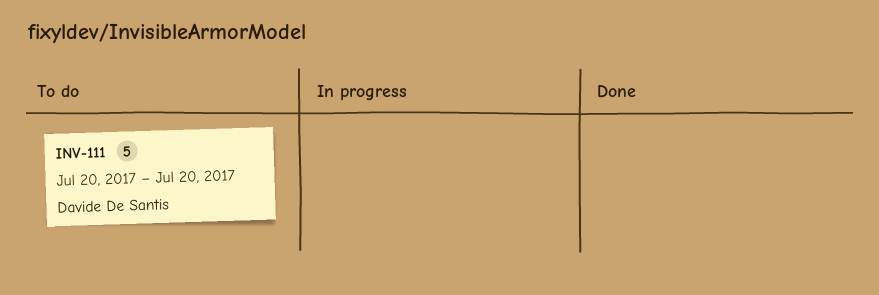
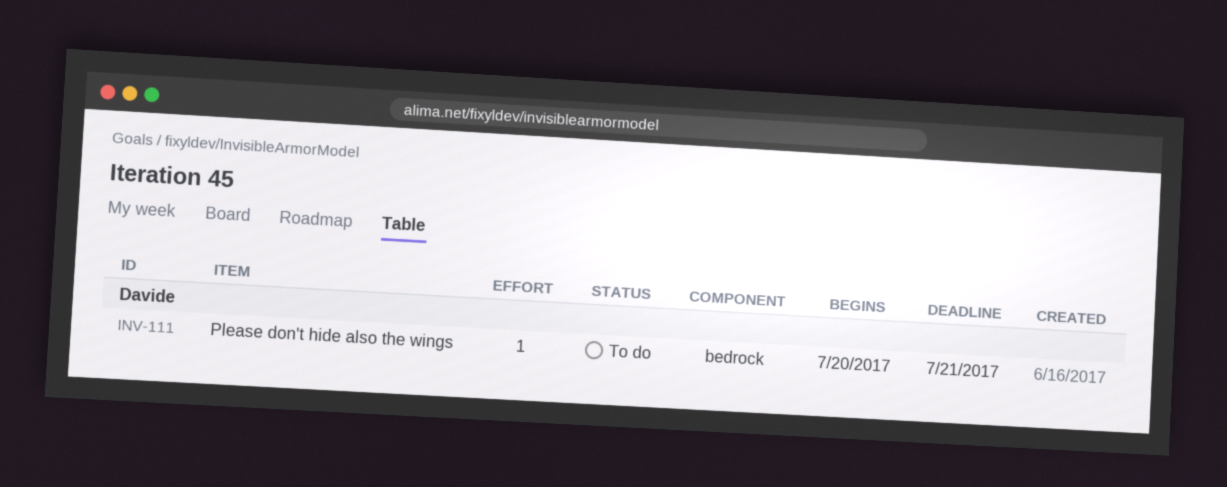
INV-111, estimate: 5 -> 1
INV-111, due: Jul 20 -> Jul 21

